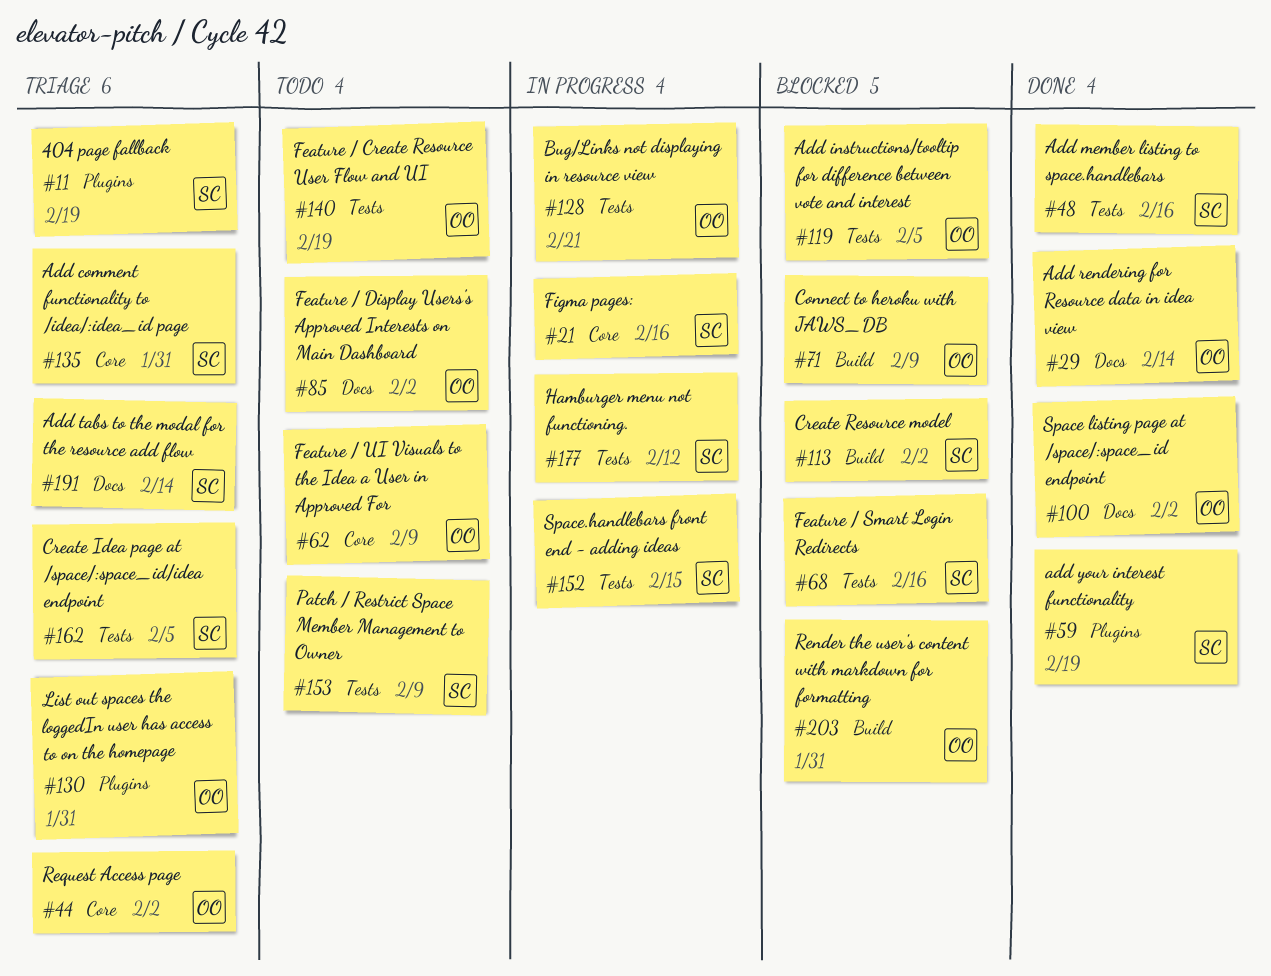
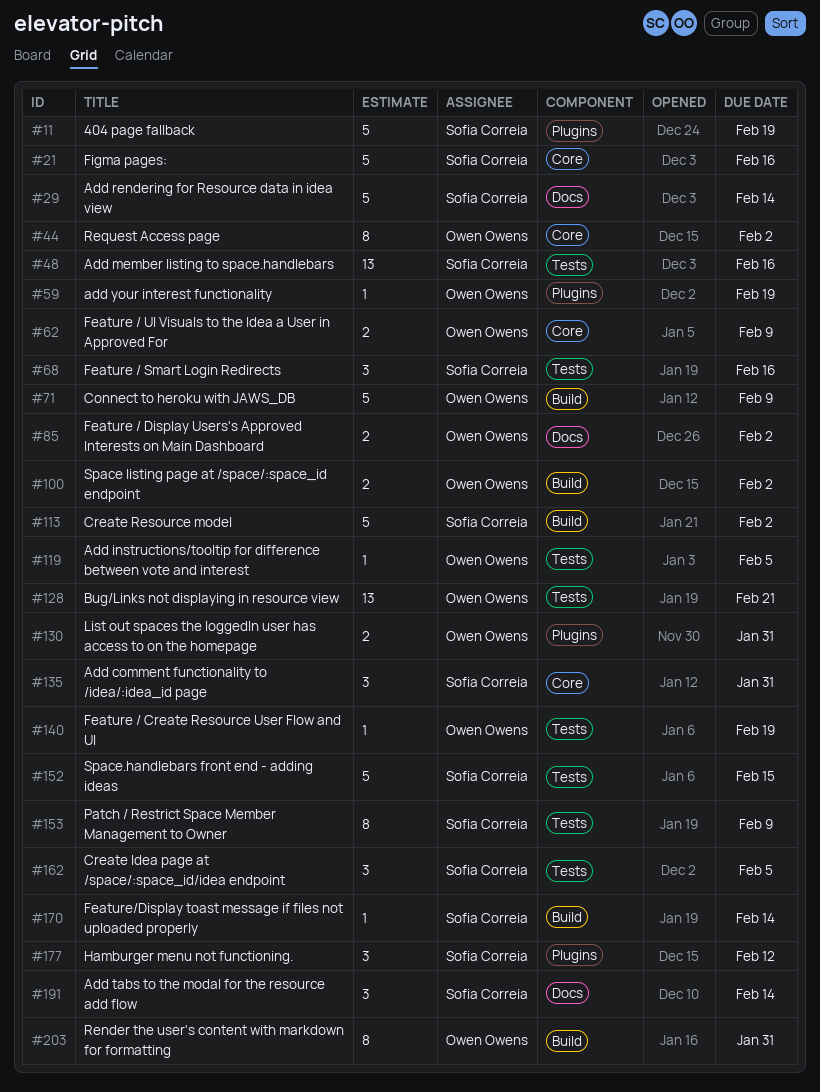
#29, owner: Owen Owens -> Sofia Correia
#59, owner: Sofia Correia -> Owen Owens
#100, label: Docs -> Build
#170: none -> present
#177, label: Tests -> Plugins

